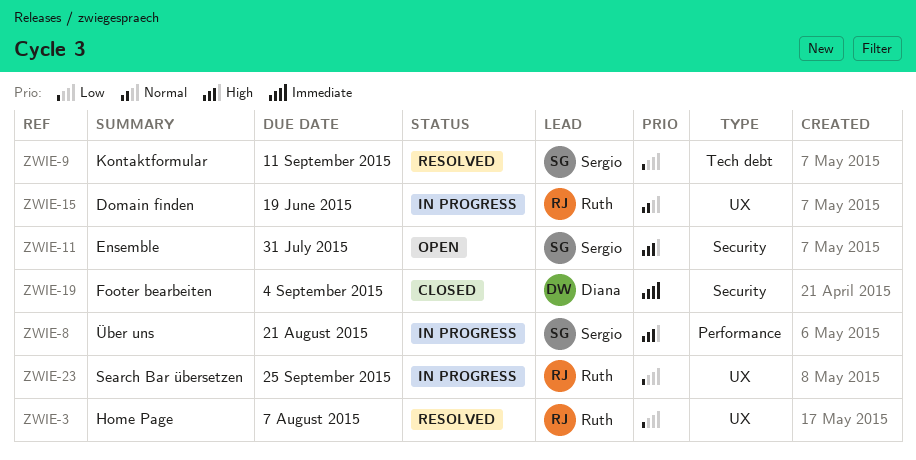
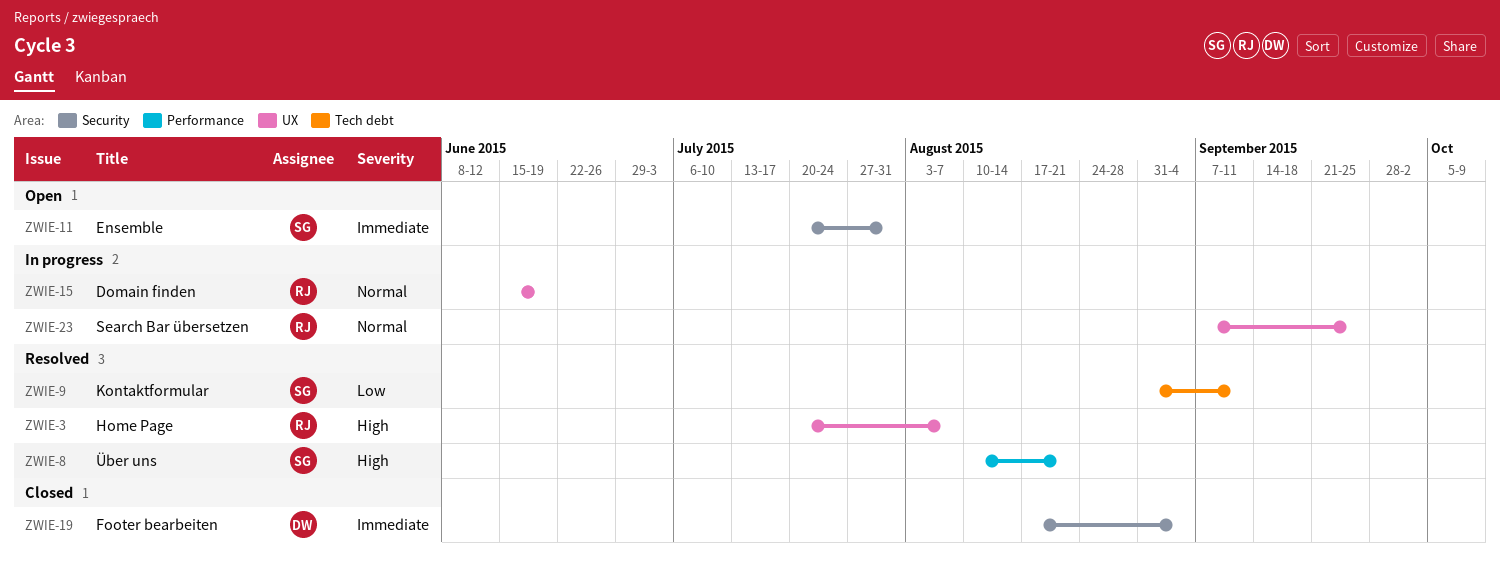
ZWIE-3, priority: Low -> High
ZWIE-8, status: In progress -> Resolved
ZWIE-11, priority: High -> Immediate
ZWIE-23, priority: Low -> Normal

